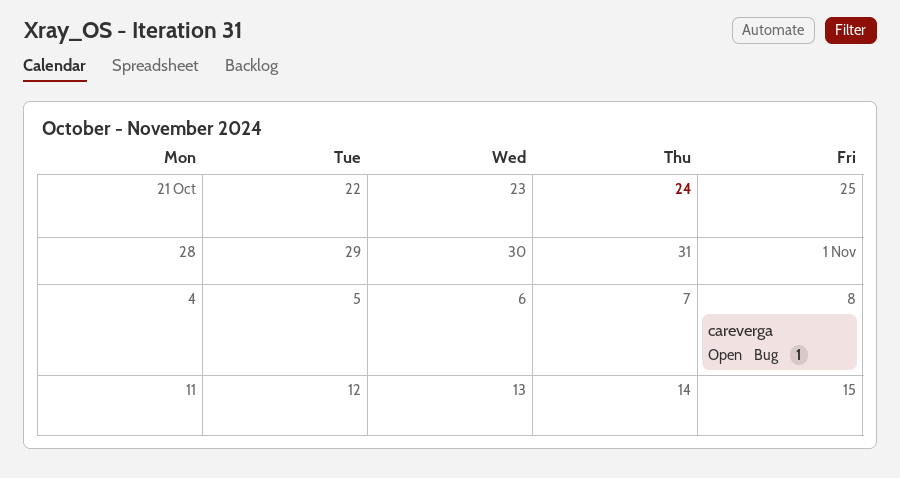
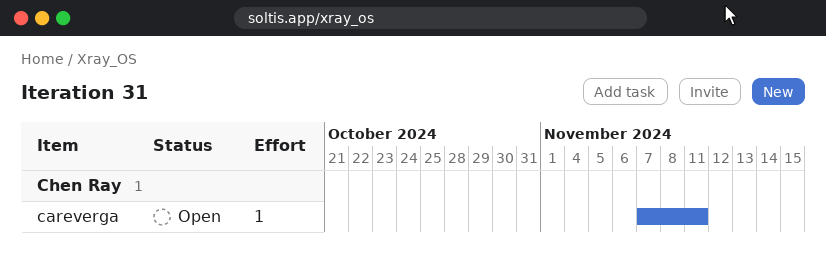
careverga, due: Nov 8 -> Nov 11

